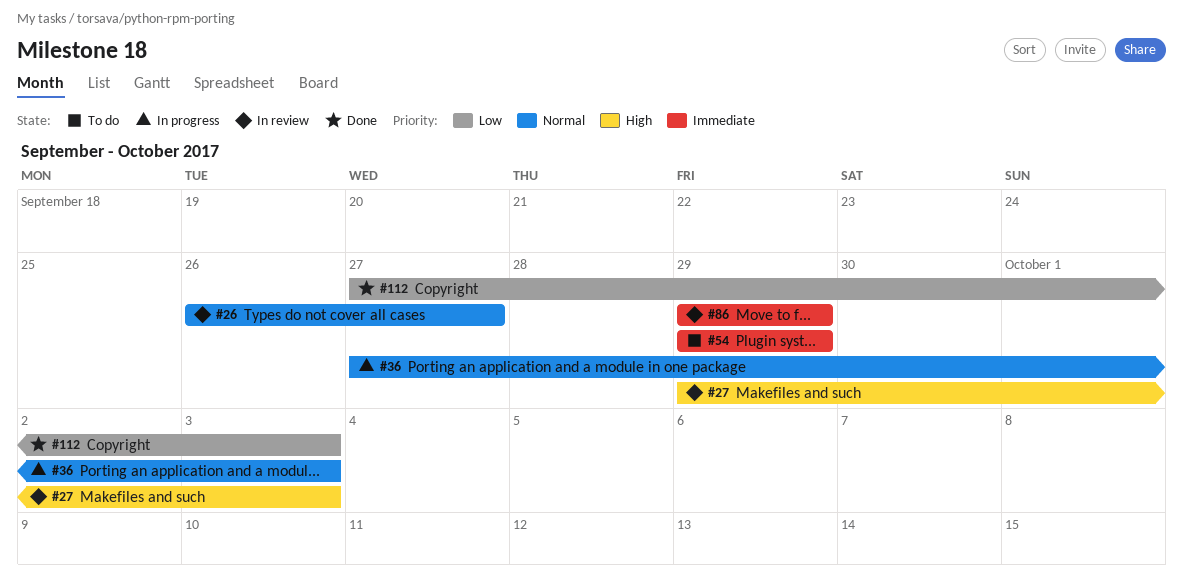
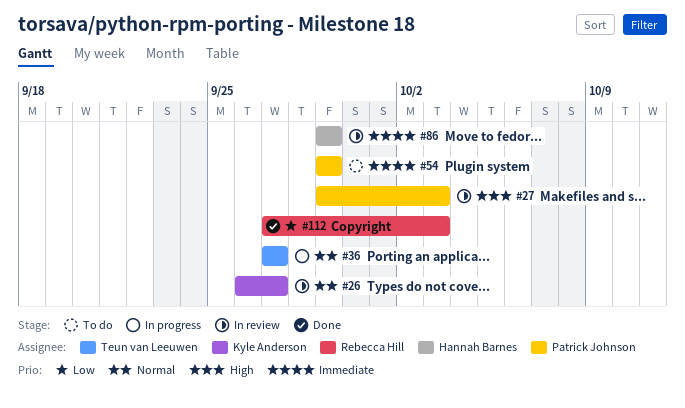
#36, due: Oct 3 -> Sep 27

